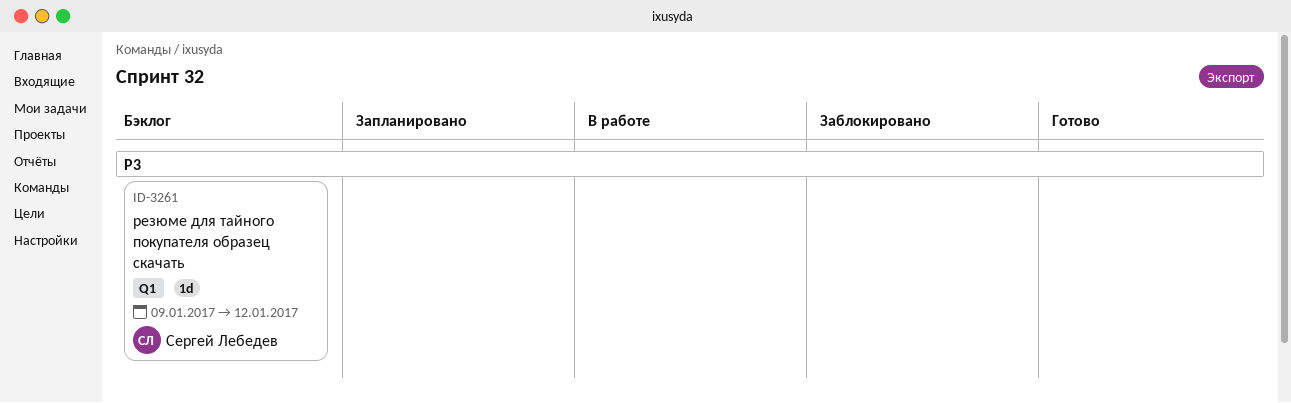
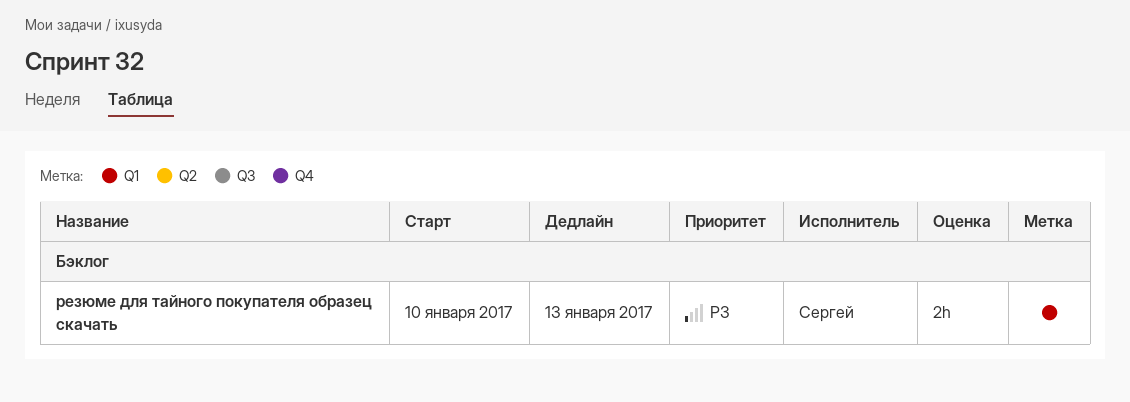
резюме для тайного покупателя образец скачать, estimate: 1d -> 2h
резюме для тайного покупателя образец скачать, start: Jan 9 -> Jan 10
резюме для тайного покупателя образец скачать, due: Jan 12 -> Jan 13

